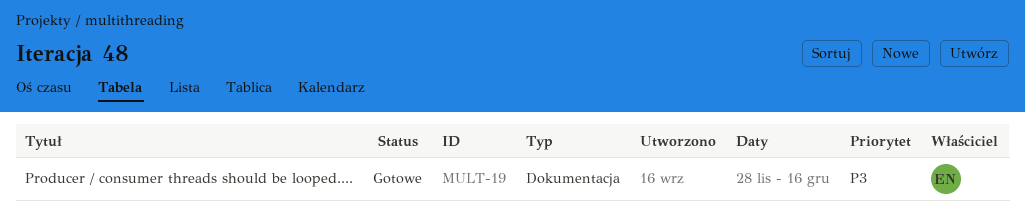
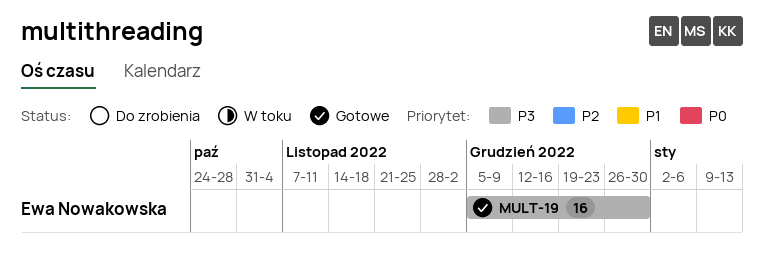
MULT-19, start: Nov 28 -> Dec 5
MULT-19, due: Dec 16 -> Dec 30

